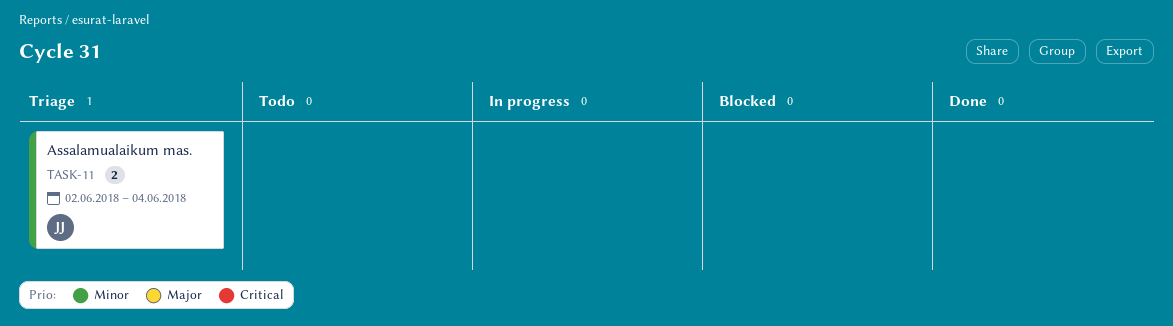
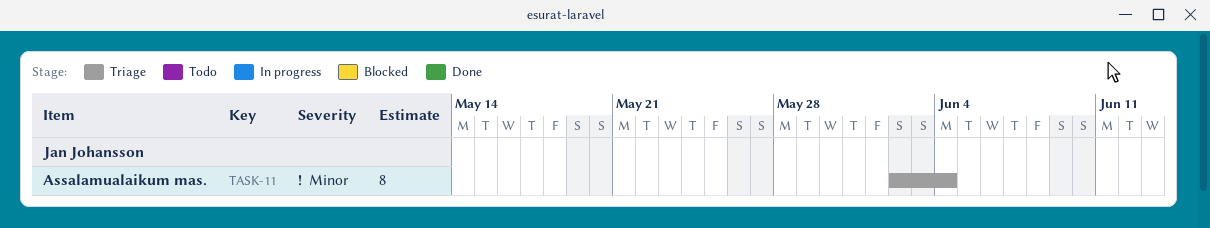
TASK-11, estimate: 2 -> 8

